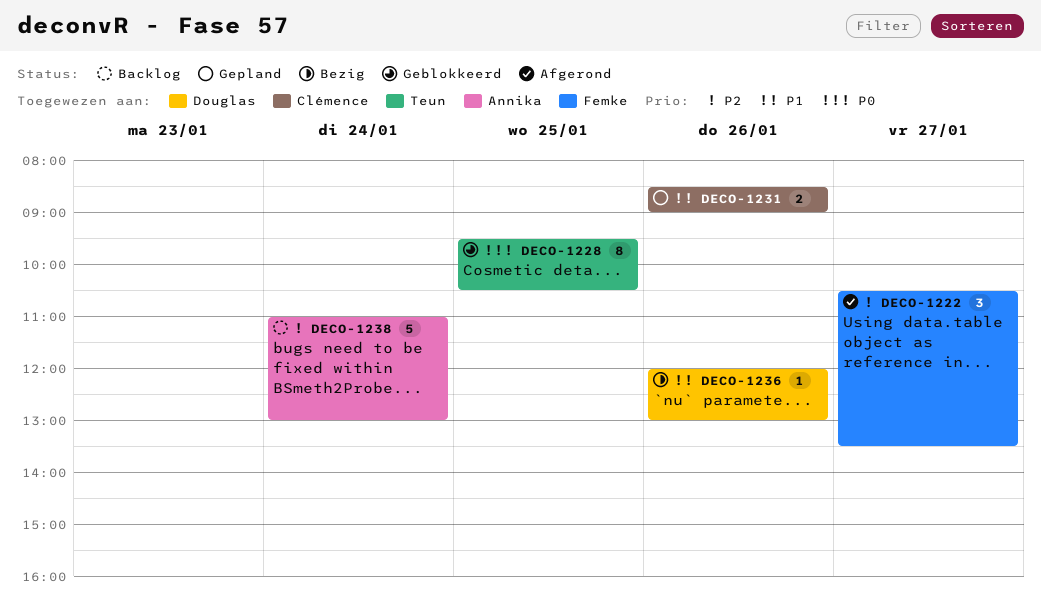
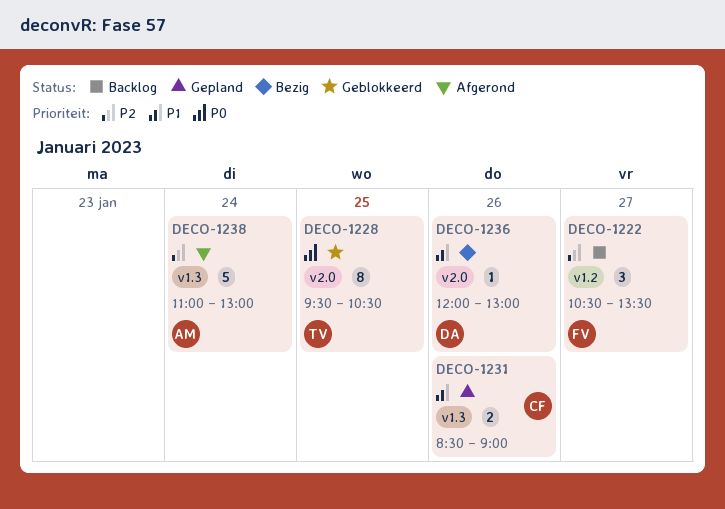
DECO-1222, status: Afgerond -> Backlog
DECO-1238, status: Backlog -> Afgerond

